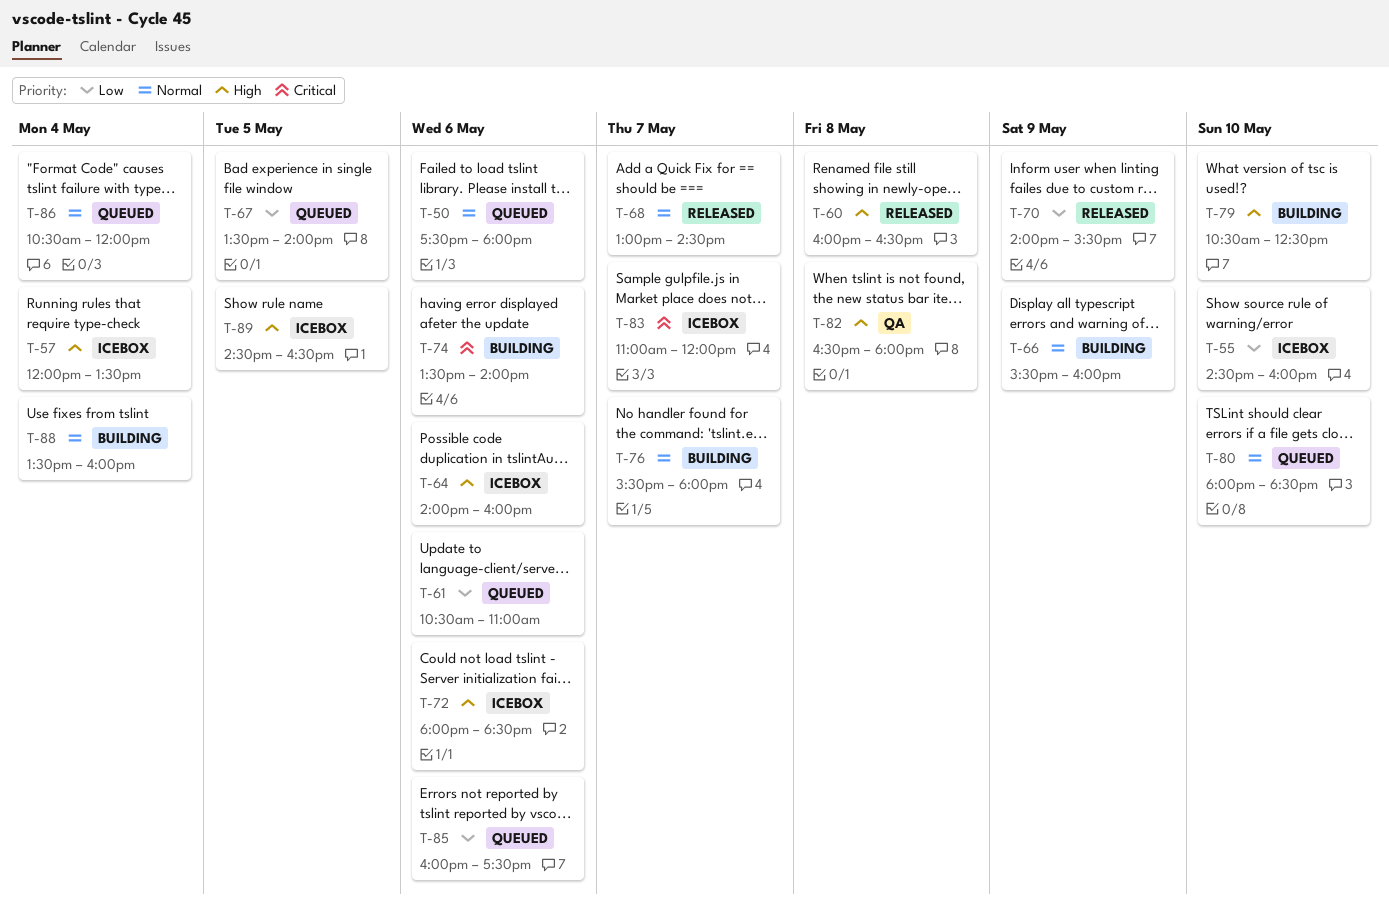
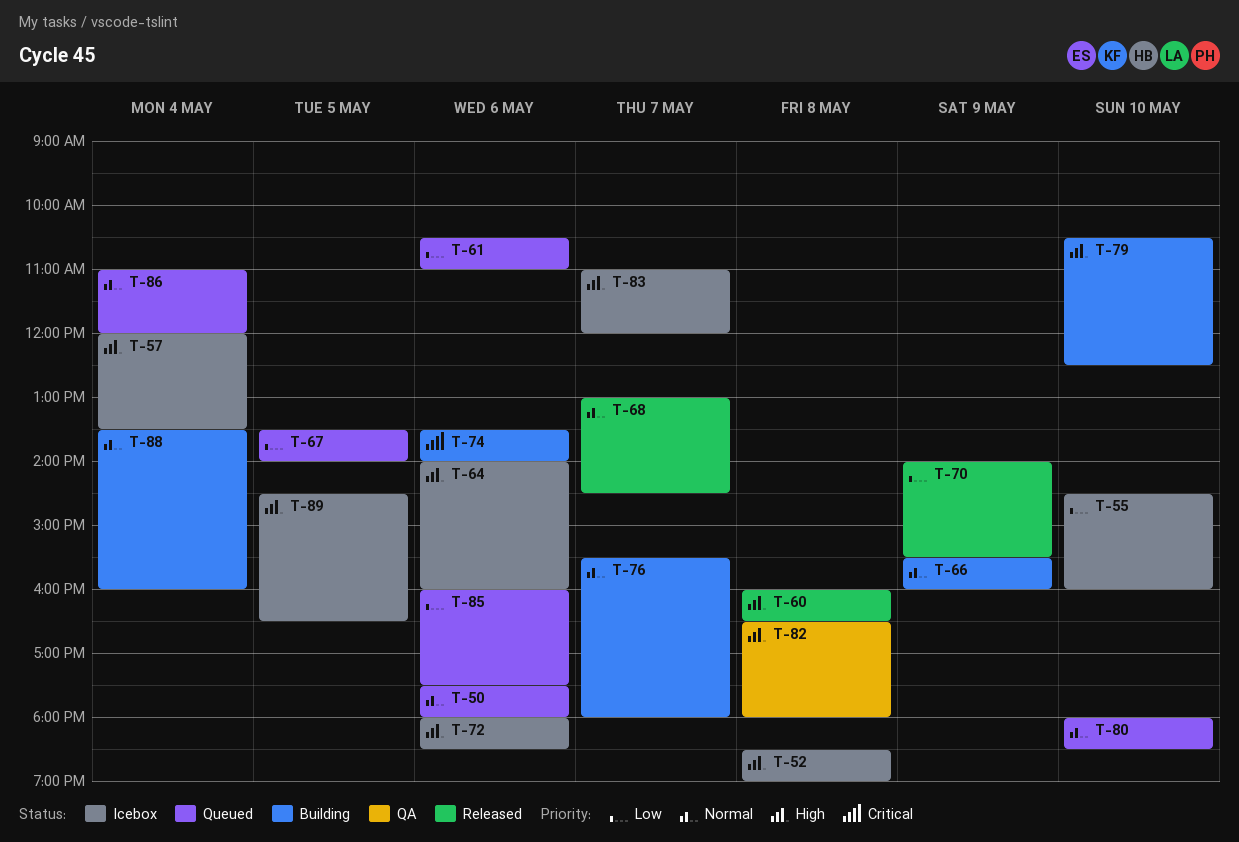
T-52: none -> present
T-83, priority: Critical -> High
T-86, begins: 10:30 -> 11:00

